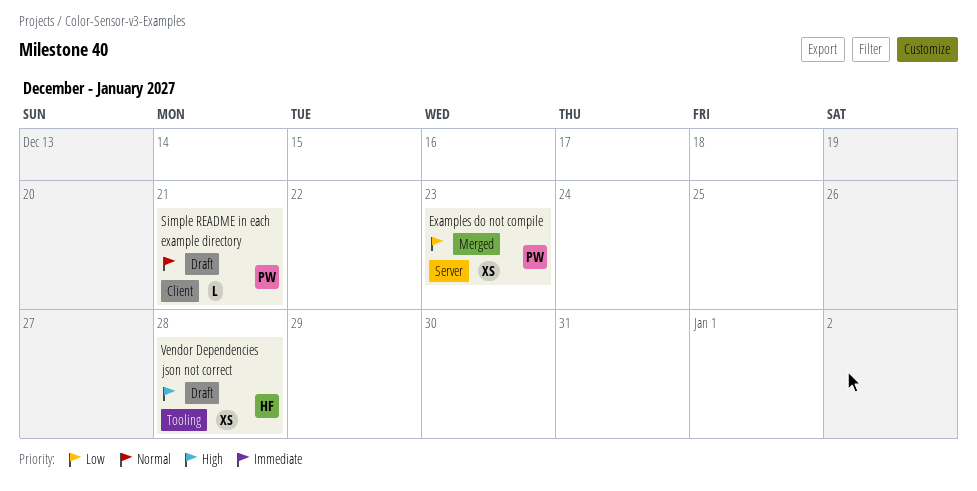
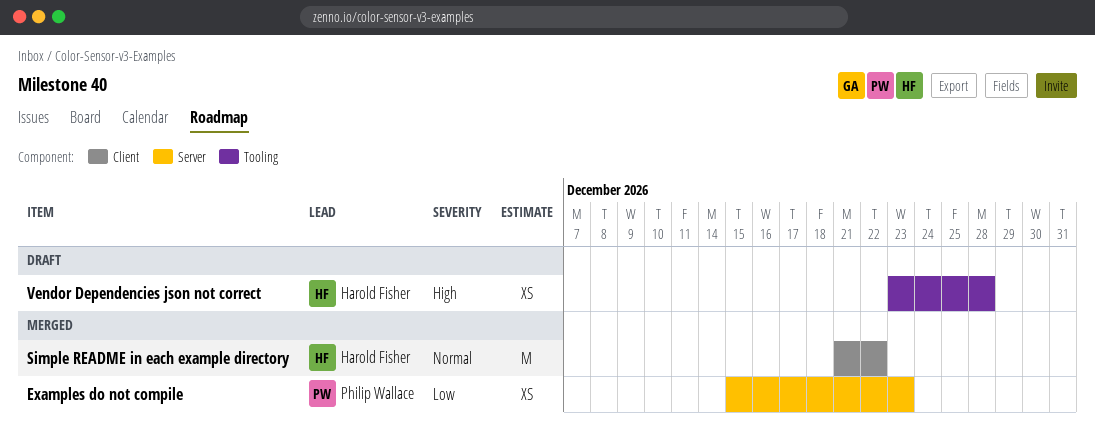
Simple README in each example directory, status: Draft -> Merged
Simple README in each example directory, owner: Philip Wallace -> Harold Fisher
Simple README in each example directory, estimate: L -> M
Simple README in each example directory, due: Dec 21 -> Dec 22

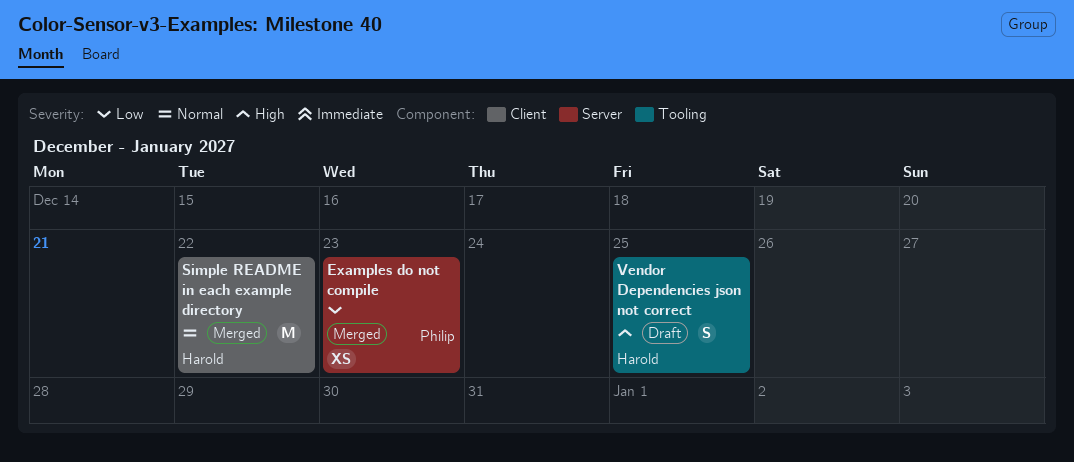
Vendor Dependencies json not correct, estimate: XS -> S
Vendor Dependencies json not correct, due: Dec 28 -> Dec 25

